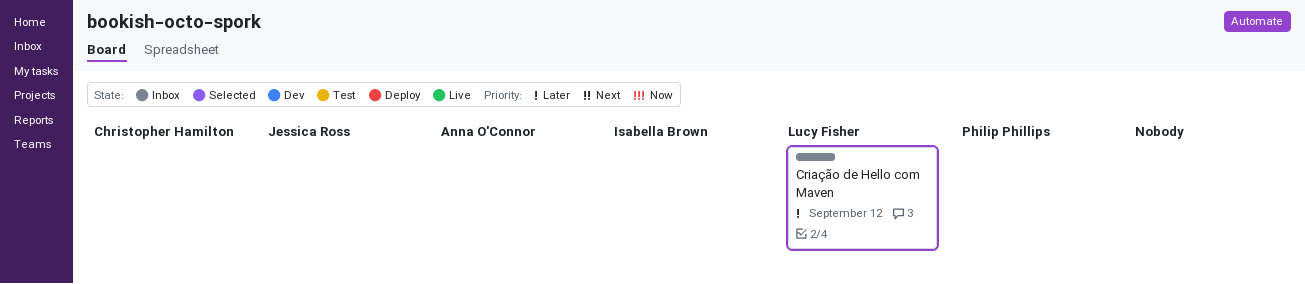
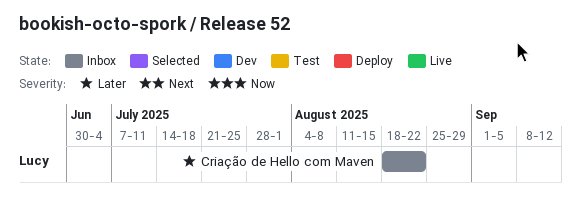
Criação de Hello com Maven, due: Sep 12 -> Aug 22

